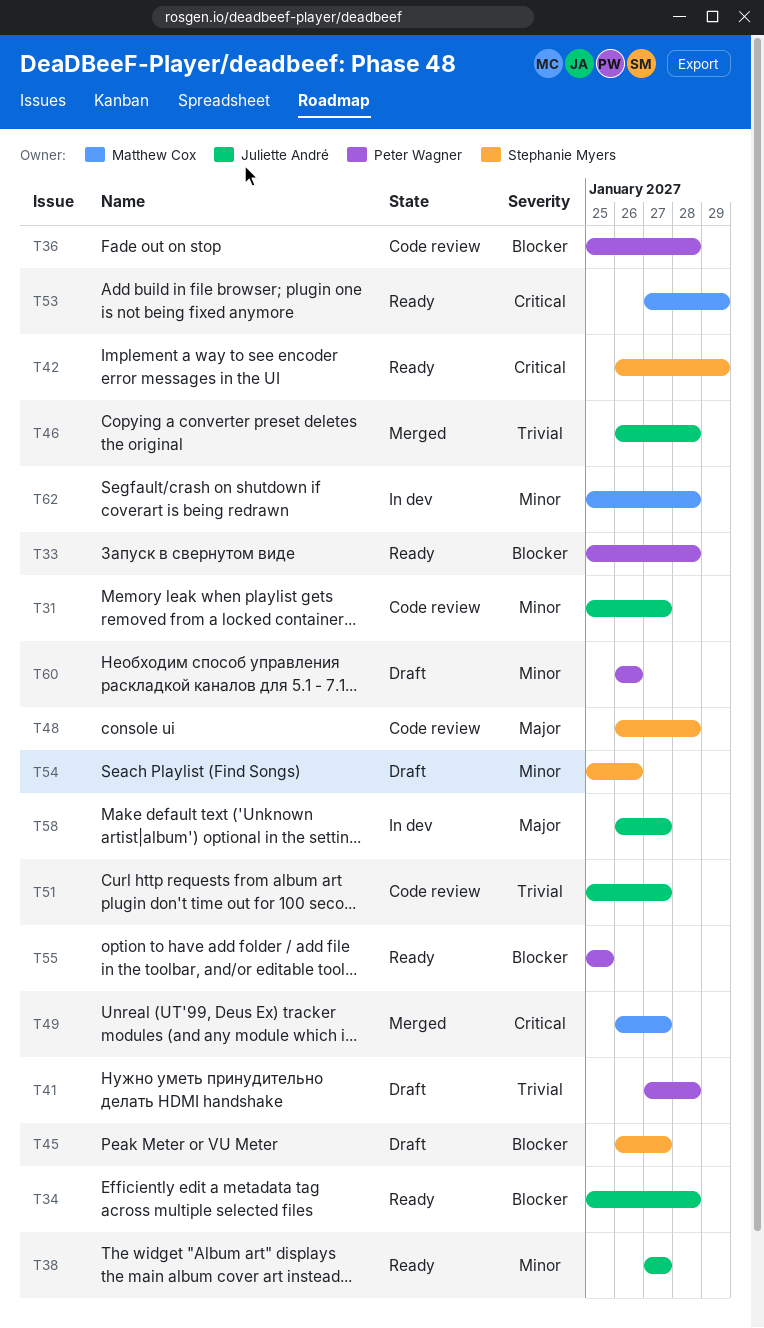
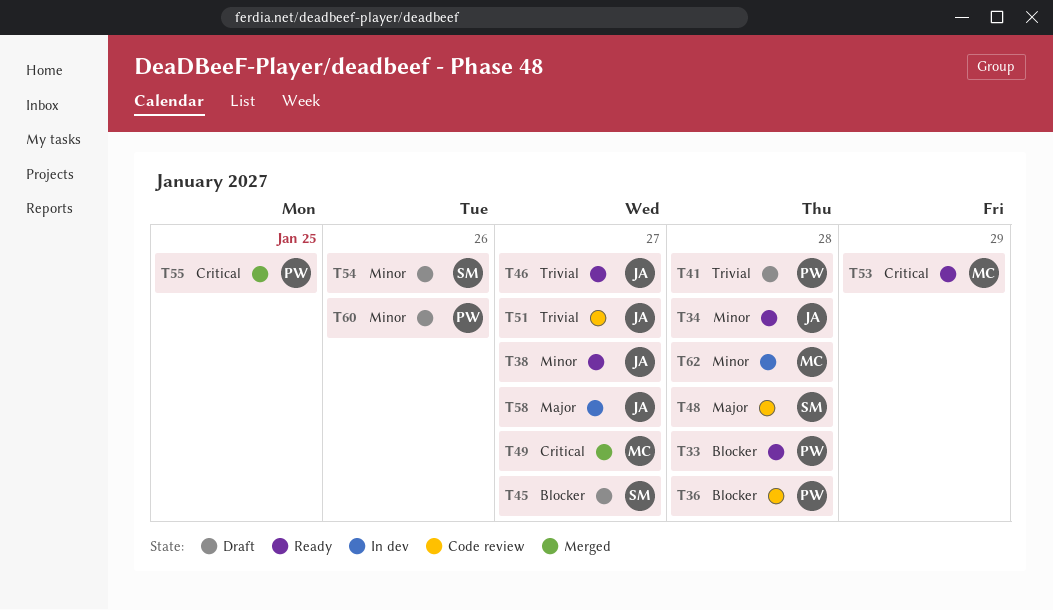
T31: present -> none
T34, priority: Blocker -> Minor
T42: present -> none
T46, status: Merged -> Ready
T46, due: Jan 28 -> Jan 27
T55, status: Ready -> Merged
T55, priority: Blocker -> Critical

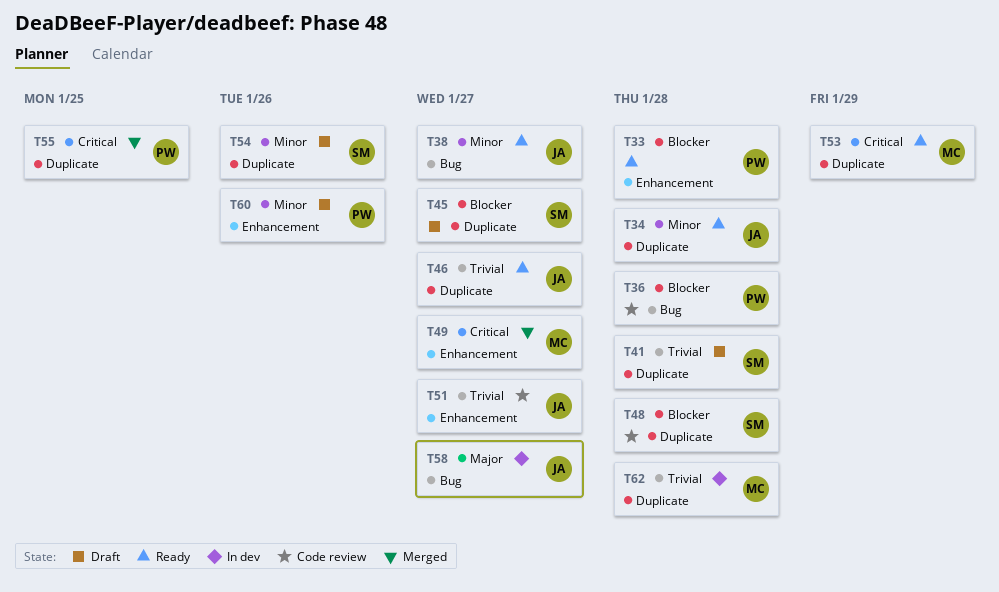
T41, owner: PW -> SM
T48, priority: Major -> Blocker
T62, priority: Minor -> Trivial

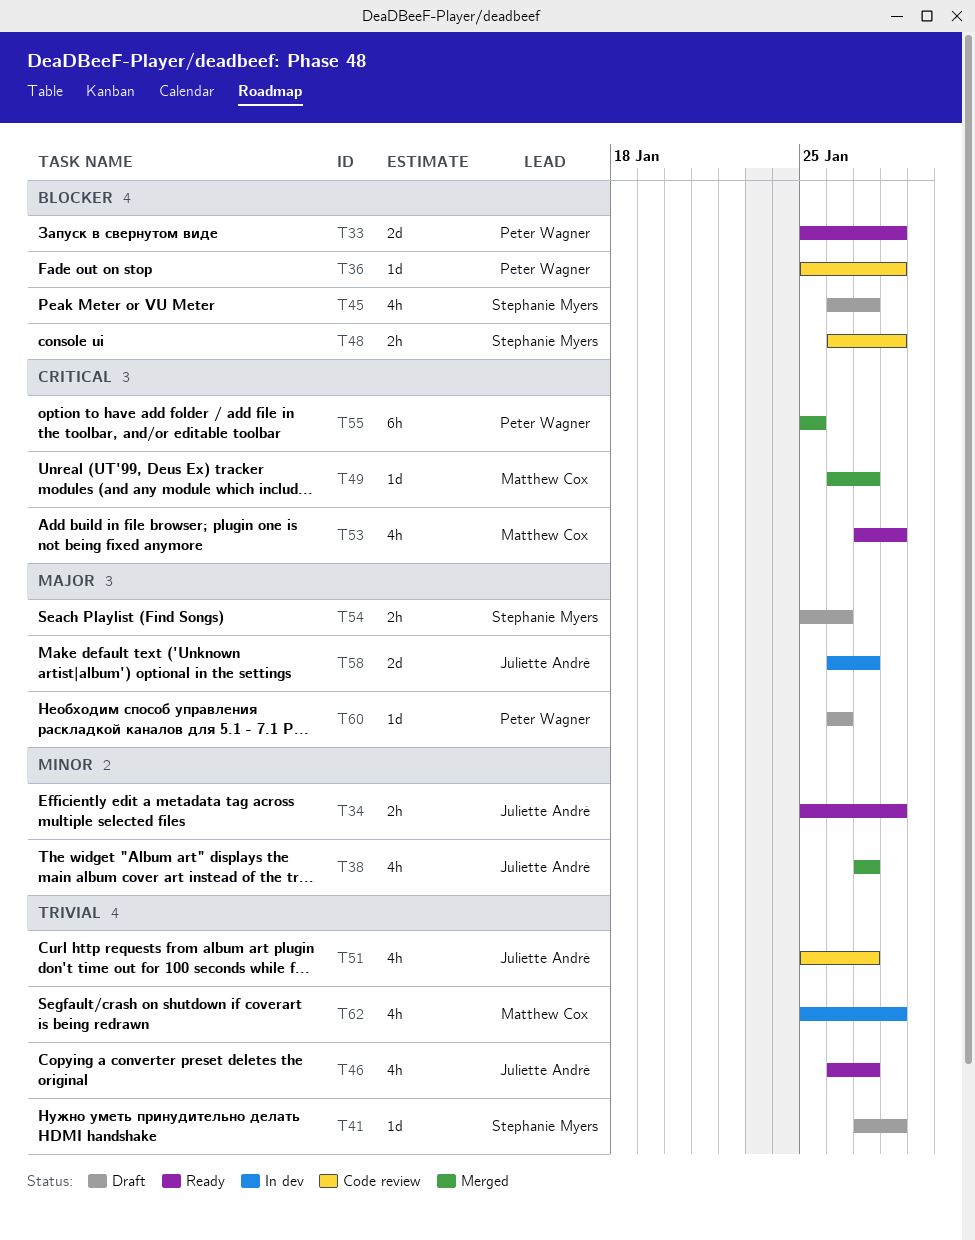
T38, status: Ready -> Merged
T53, due: Jan 29 -> Jan 28
T54, priority: Minor -> Major
T60, priority: Minor -> Major

